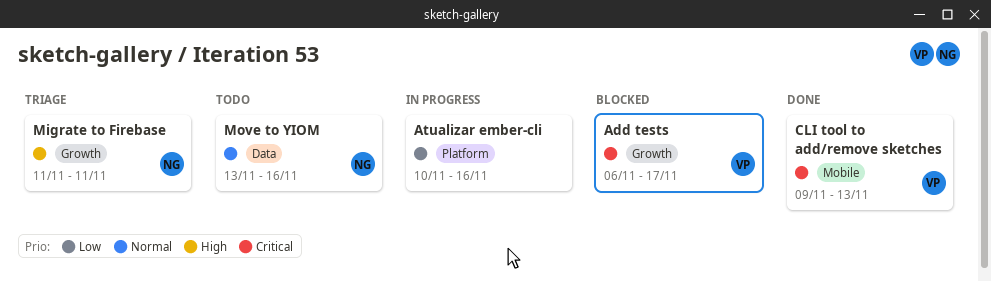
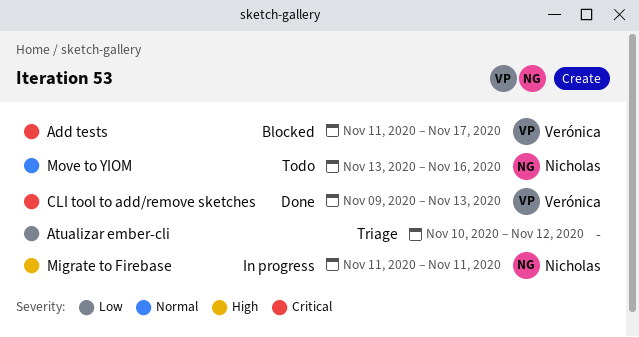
Add tests, start: Nov 6 -> Nov 11
Atualizar ember-cli, status: In progress -> Triage
Atualizar ember-cli, due: Nov 16 -> Nov 12
Migrate to Firebase, status: Triage -> In progress

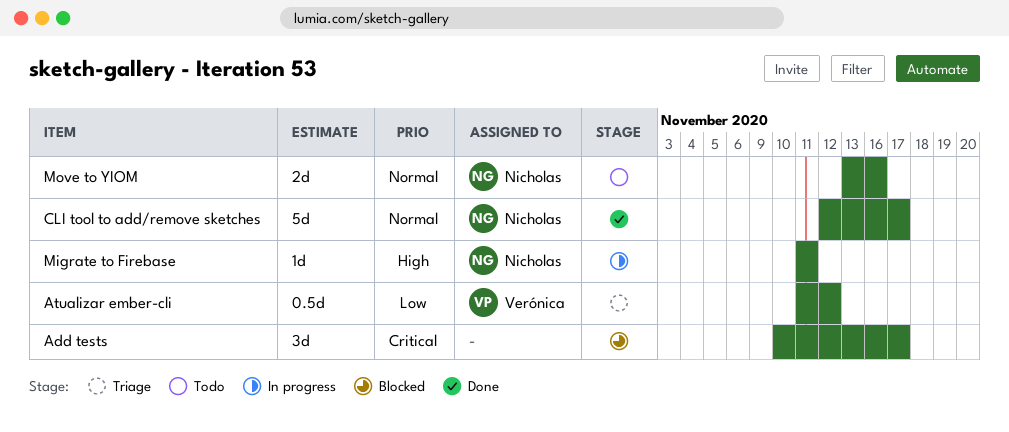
Add tests, owner: Verónica -> none
Add tests, start: Nov 11 -> Nov 10
Atualizar ember-cli, owner: none -> Verónica
Atualizar ember-cli, start: Nov 10 -> Nov 11
CLI tool to add/remove sketches, owner: Verónica -> Nicholas
CLI tool to add/remove sketches, priority: Critical -> Normal
CLI tool to add/remove sketches, start: Nov 9 -> Nov 12
CLI tool to add/remove sketches, due: Nov 13 -> Nov 17

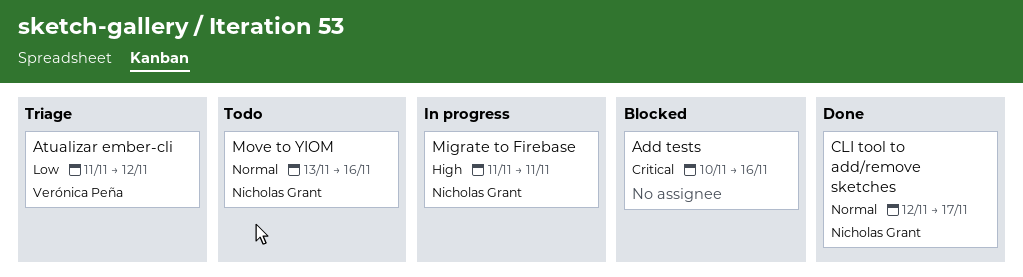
Add tests, due: Nov 17 -> Nov 16

